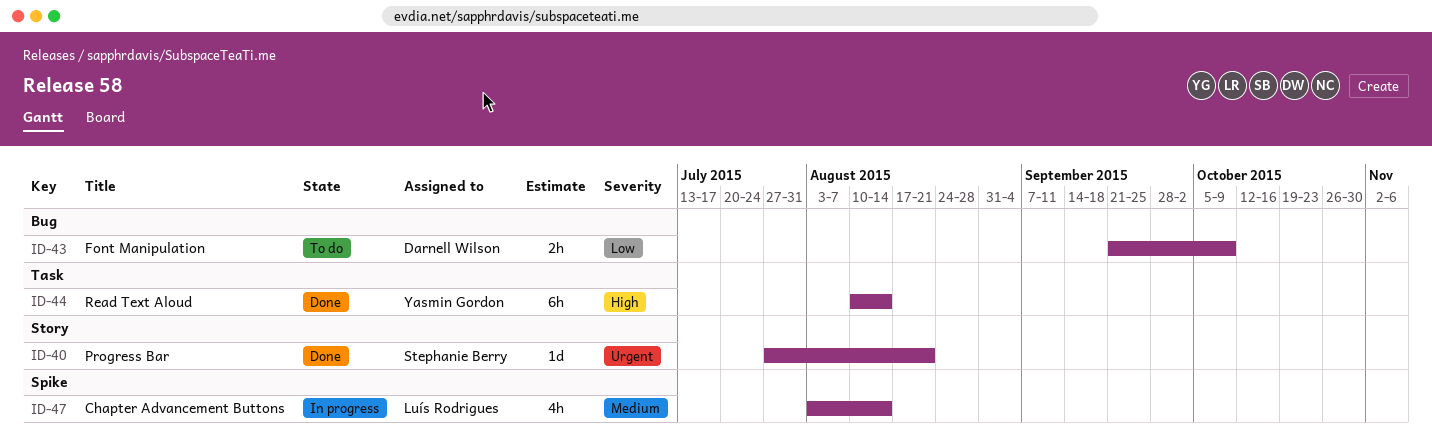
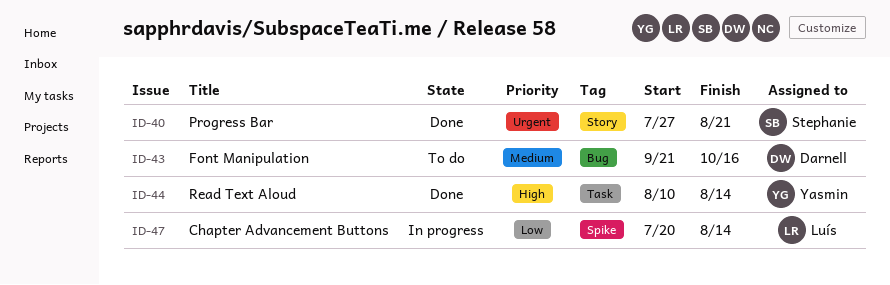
ID-43, priority: Low -> Medium
ID-43, due: Oct 9 -> Oct 16
ID-47, priority: Medium -> Low
ID-47, start: Aug 3 -> Jul 20

